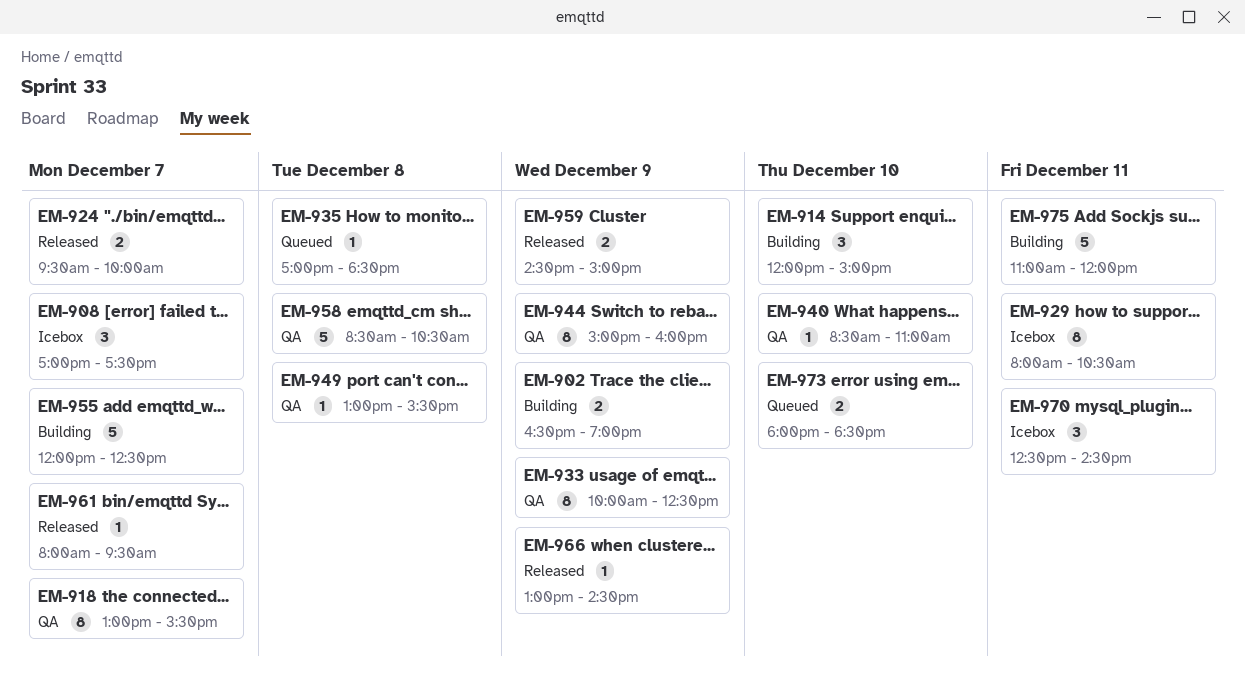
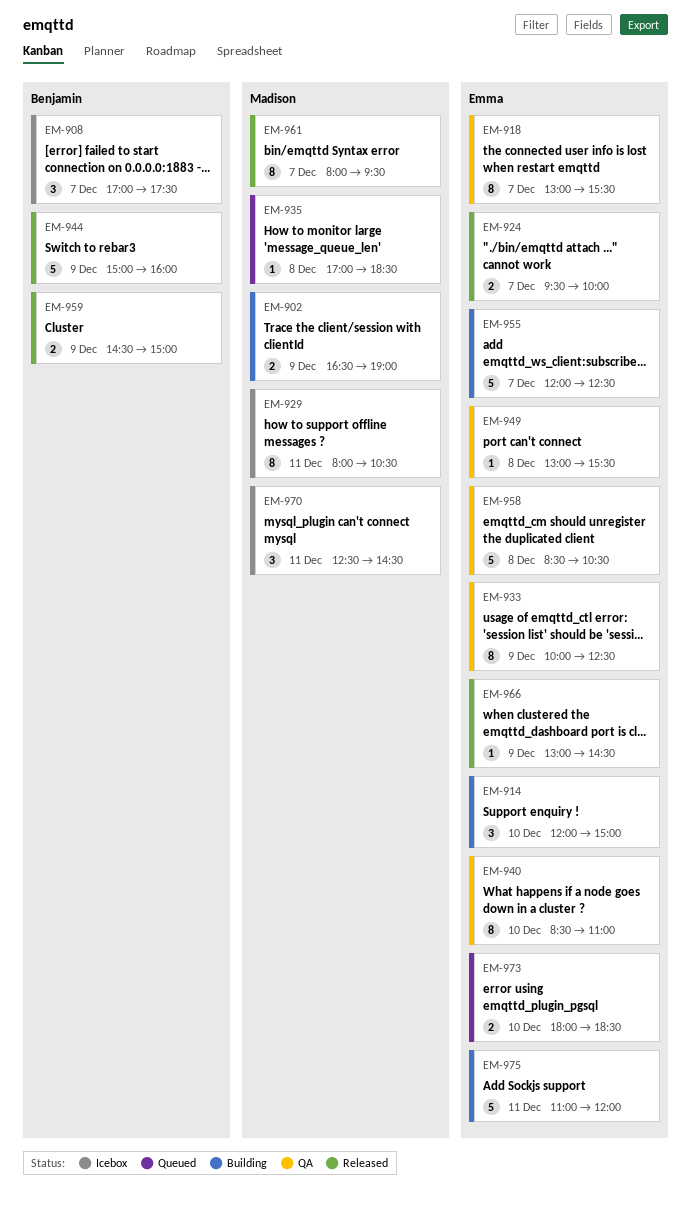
EM-940, estimate: 1 -> 8
EM-944, status: QA -> Released
EM-944, estimate: 8 -> 5
EM-961, estimate: 1 -> 8

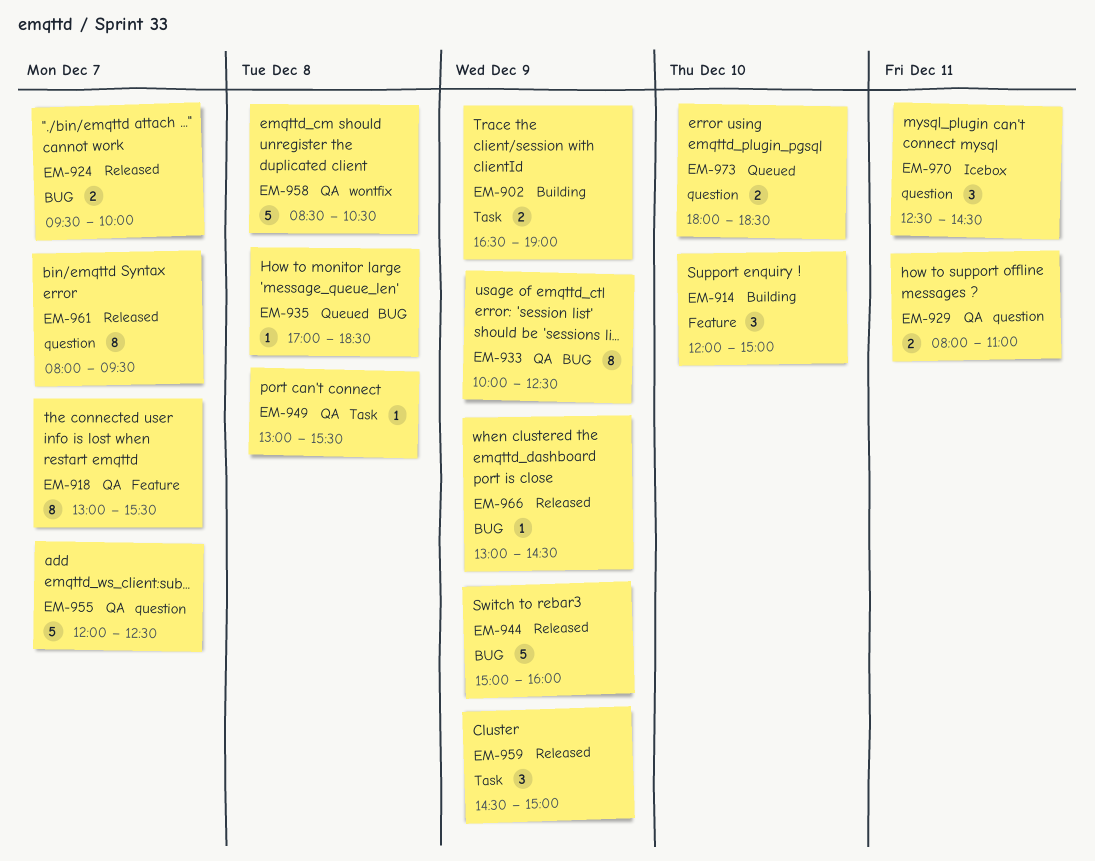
EM-908: present -> none
EM-929, status: Icebox -> QA
EM-929, estimate: 8 -> 2
EM-929, ends: 10:30 -> 11:00
EM-940: present -> none
EM-955, status: Building -> QA
EM-959, estimate: 2 -> 3
EM-975: present -> none

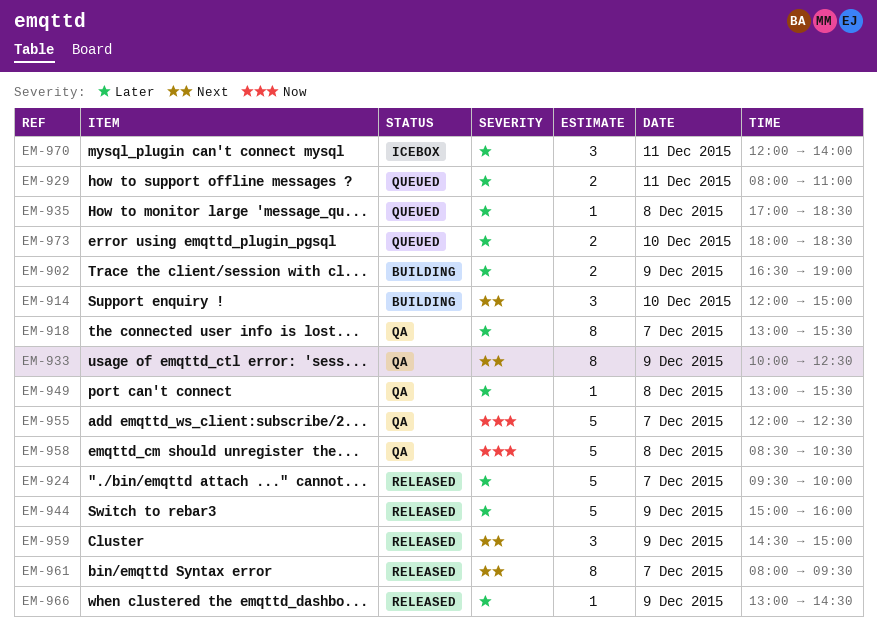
EM-924, estimate: 2 -> 5
EM-929, status: QA -> Queued
EM-970, begins: 12:30 -> 12:00
EM-970, ends: 14:30 -> 14:00

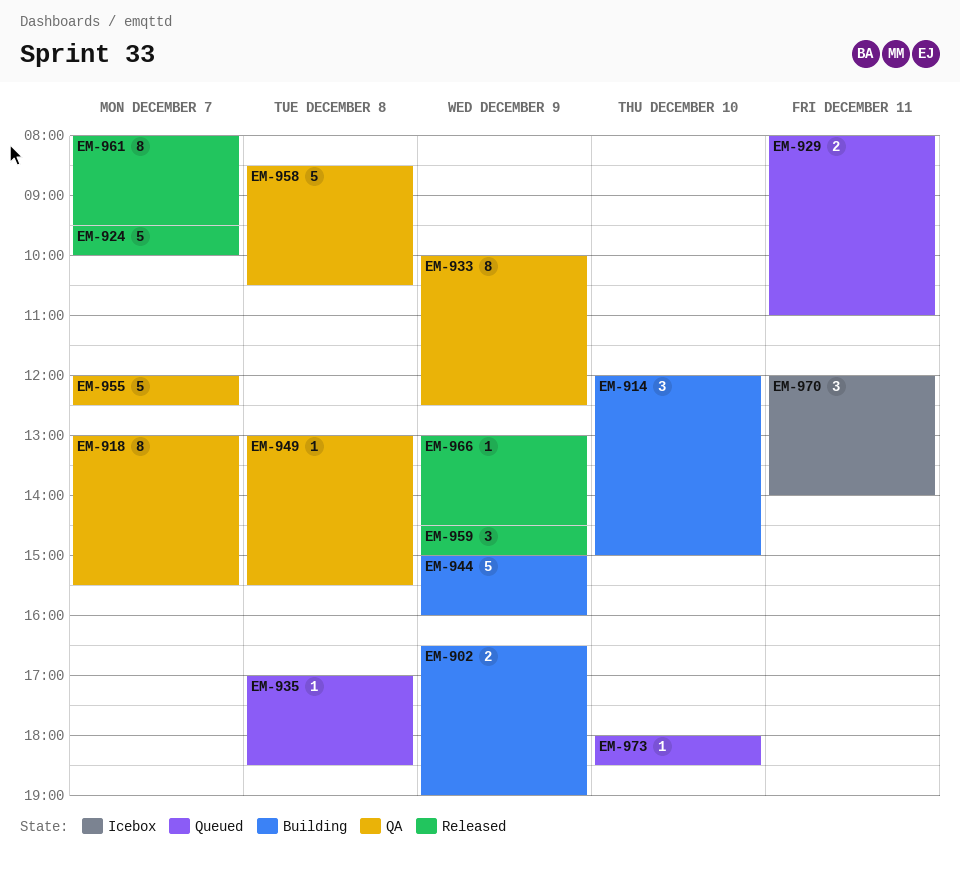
EM-944, status: Released -> Building
EM-973, estimate: 2 -> 1

